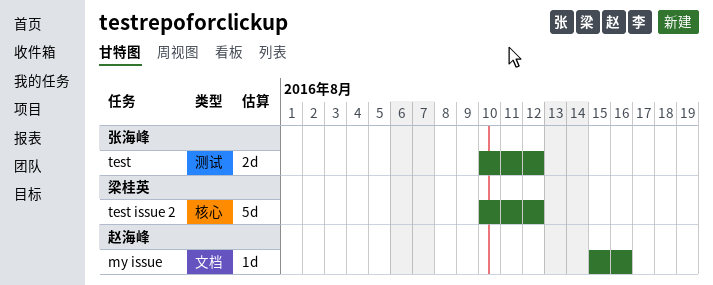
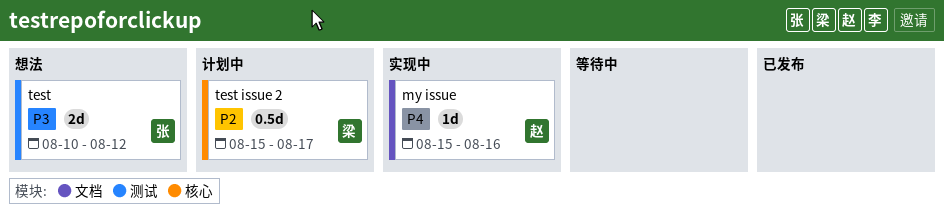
test issue 2, estimate: 5d -> 0.5d
test issue 2, start: Aug 10 -> Aug 15
test issue 2, due: Aug 12 -> Aug 17

